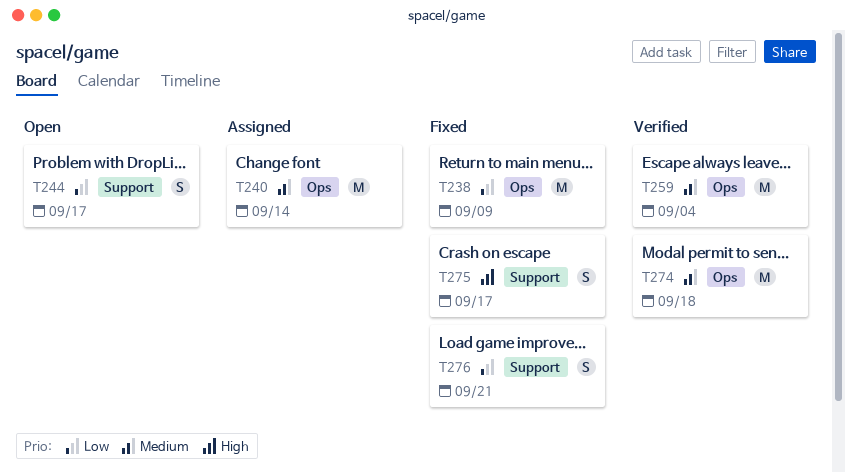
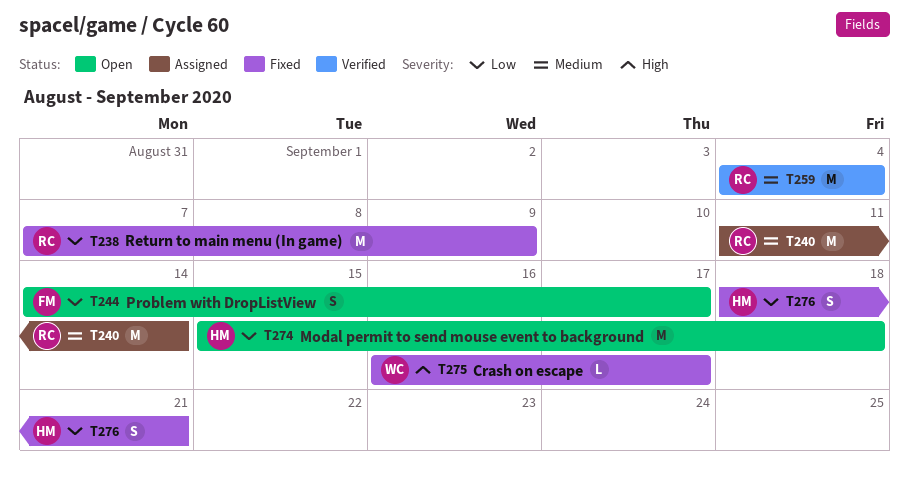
T274, status: Verified -> Open
T274, priority: Medium -> Low
T275, estimate: S -> L

